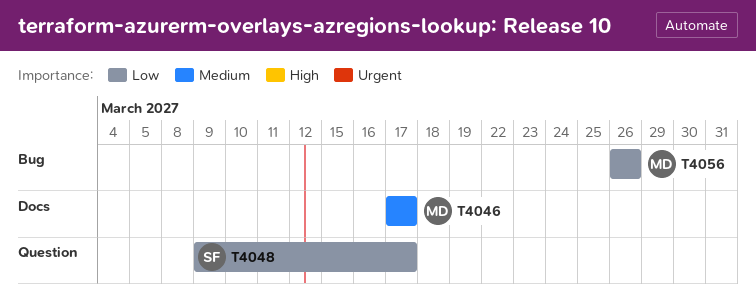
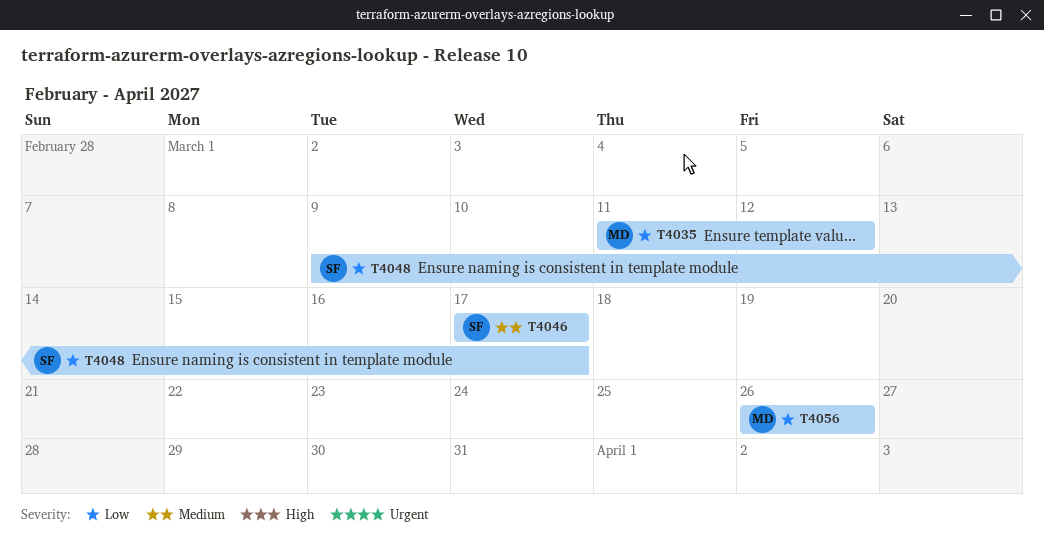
T4035: none -> present
T4046, owner: MD -> SF

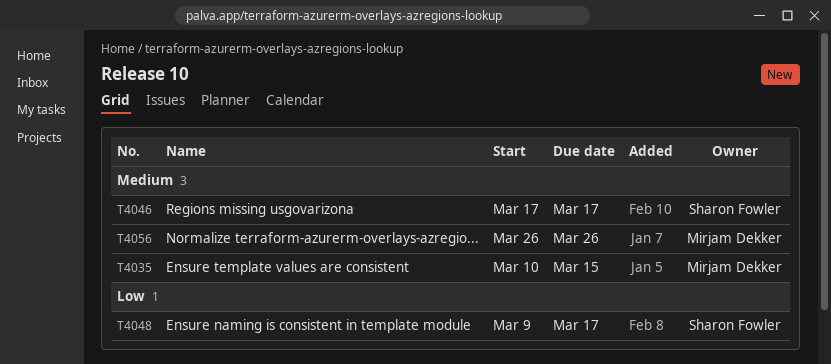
T4035, priority: Low -> Medium
T4035, start: Mar 11 -> Mar 10
T4035, due: Mar 12 -> Mar 15
T4056, priority: Low -> Medium

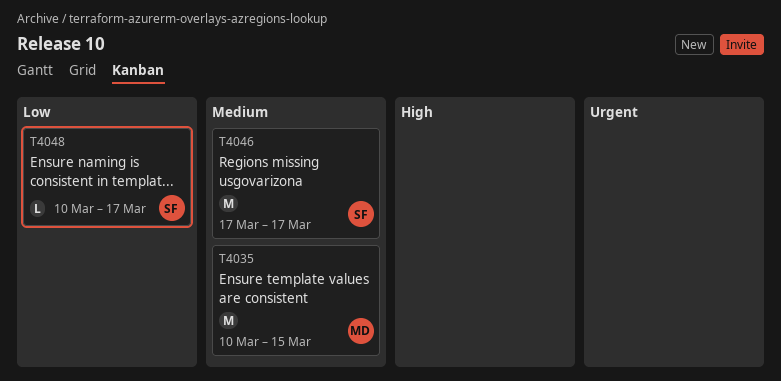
T4048, start: Mar 9 -> Mar 10
T4056: present -> none

